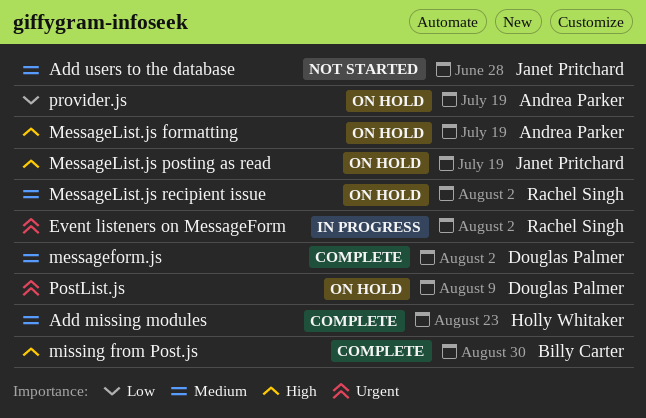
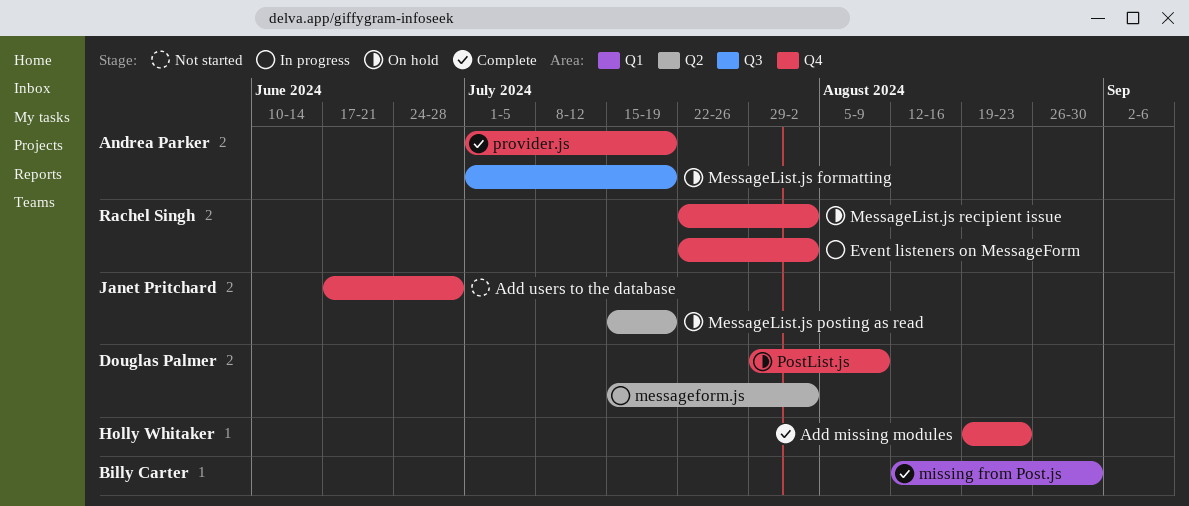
messageform.js, status: Complete -> In progress
provider.js, status: On hold -> Complete

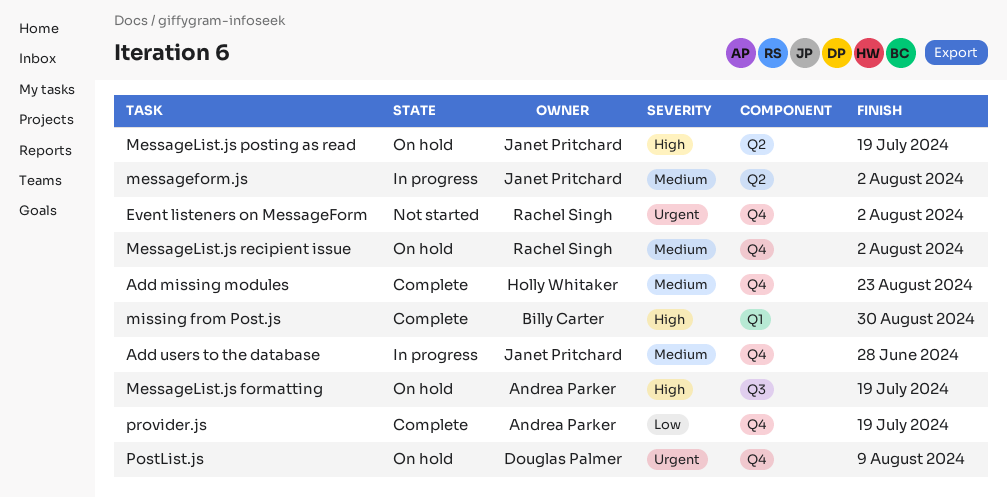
Add users to the database, status: Not started -> In progress
Event listeners on MessageForm, status: In progress -> Not started
messageform.js, owner: Douglas Palmer -> Janet Pritchard

